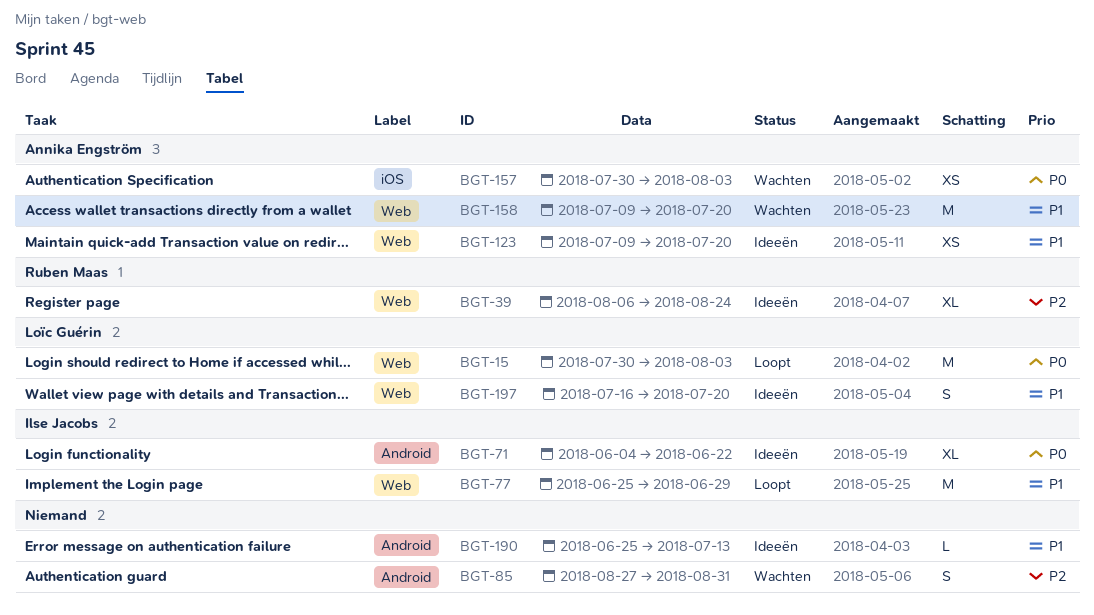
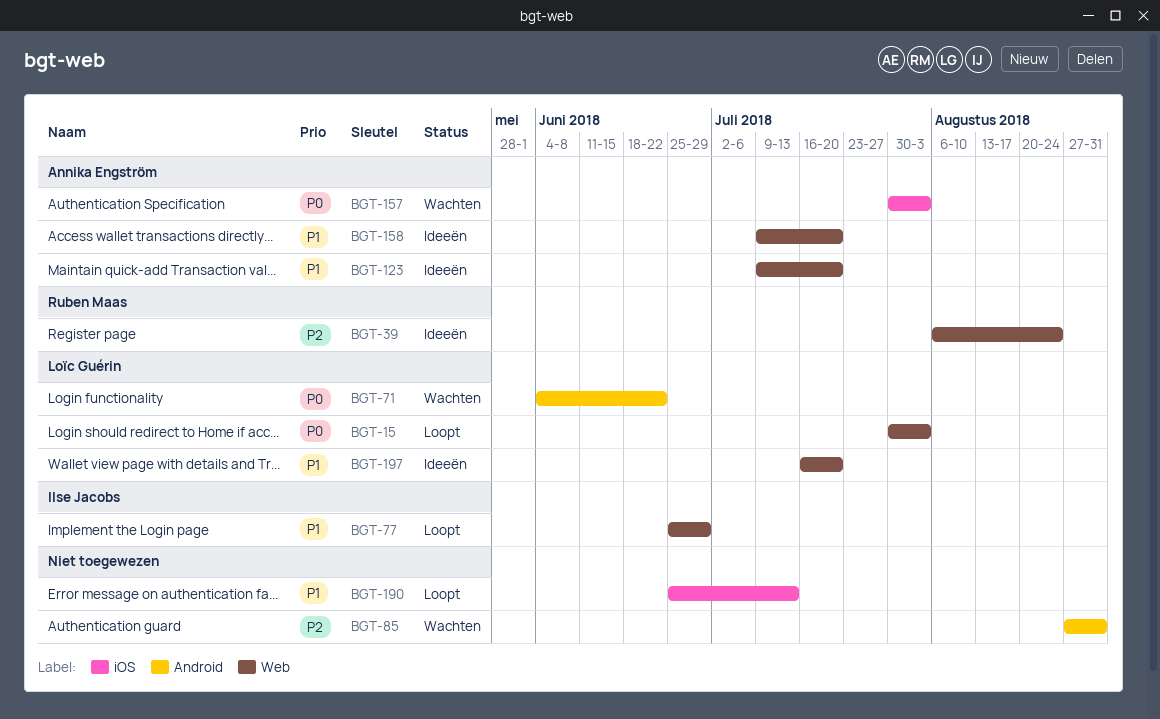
BGT-71, status: Ideeën -> Wachten
BGT-71, owner: Ilse Jacobs -> Loïc Guérin
BGT-158, status: Wachten -> Ideeën
BGT-190, status: Ideeën -> Loopt
BGT-190, label: Android -> iOS

